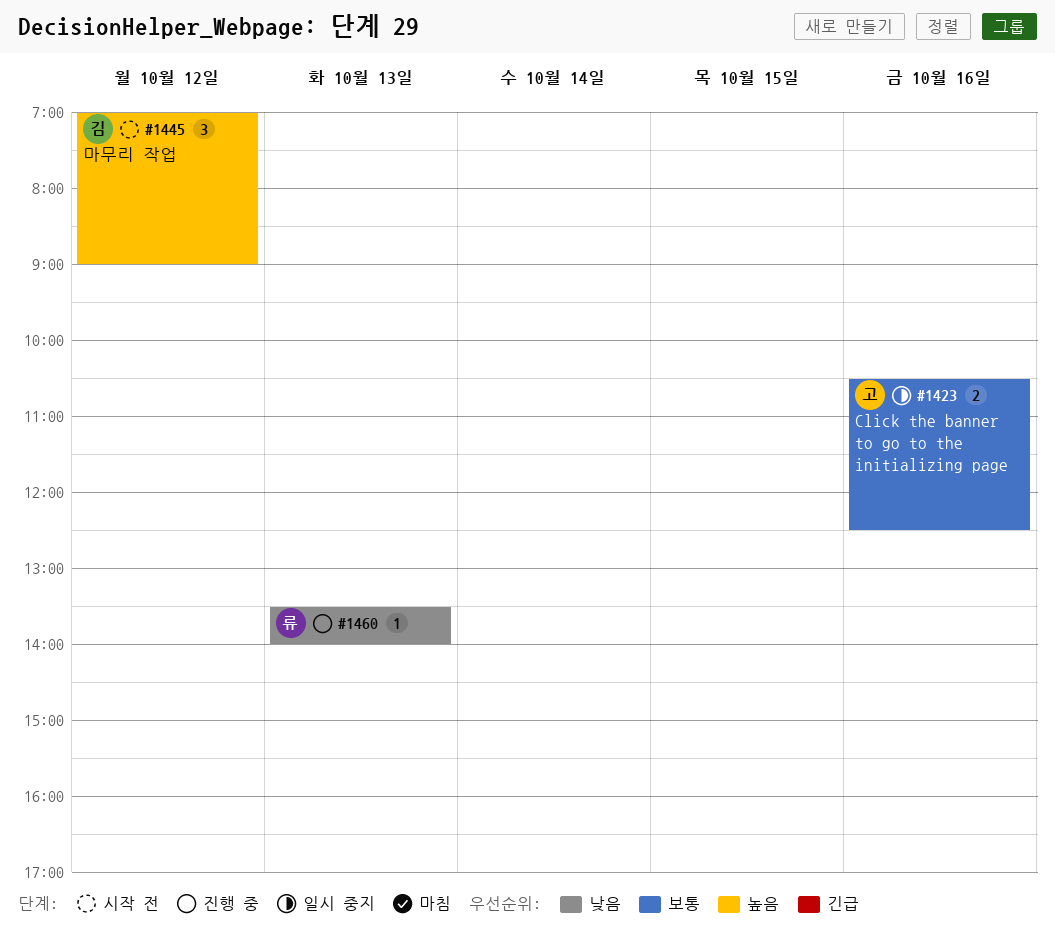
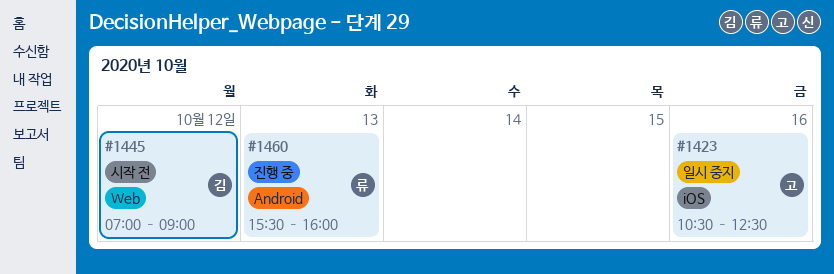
#1460, begins: 13:30 -> 15:30
#1460, ends: 14:00 -> 16:00

